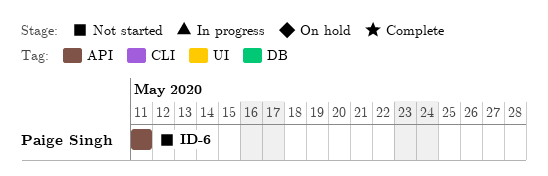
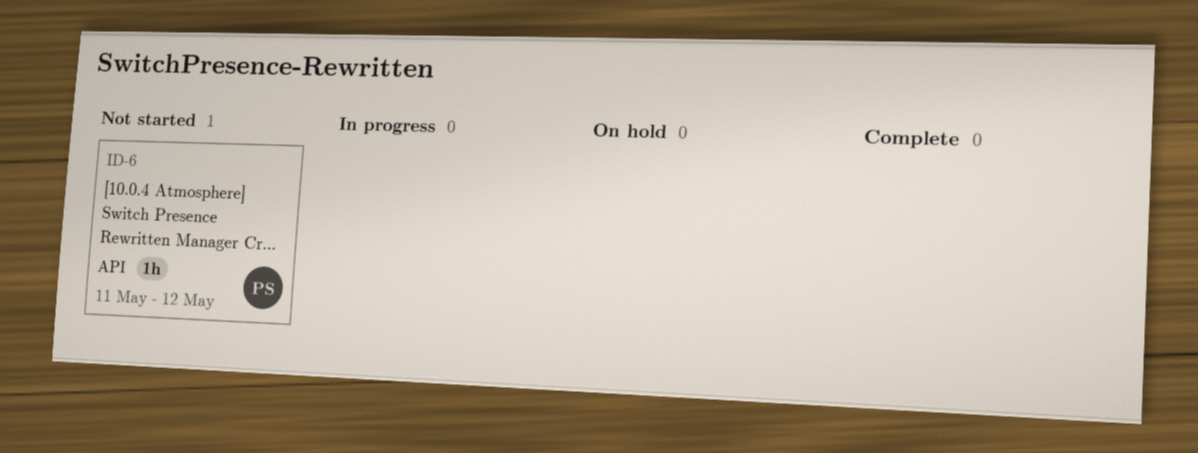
ID-6, due: May 11 -> May 12

